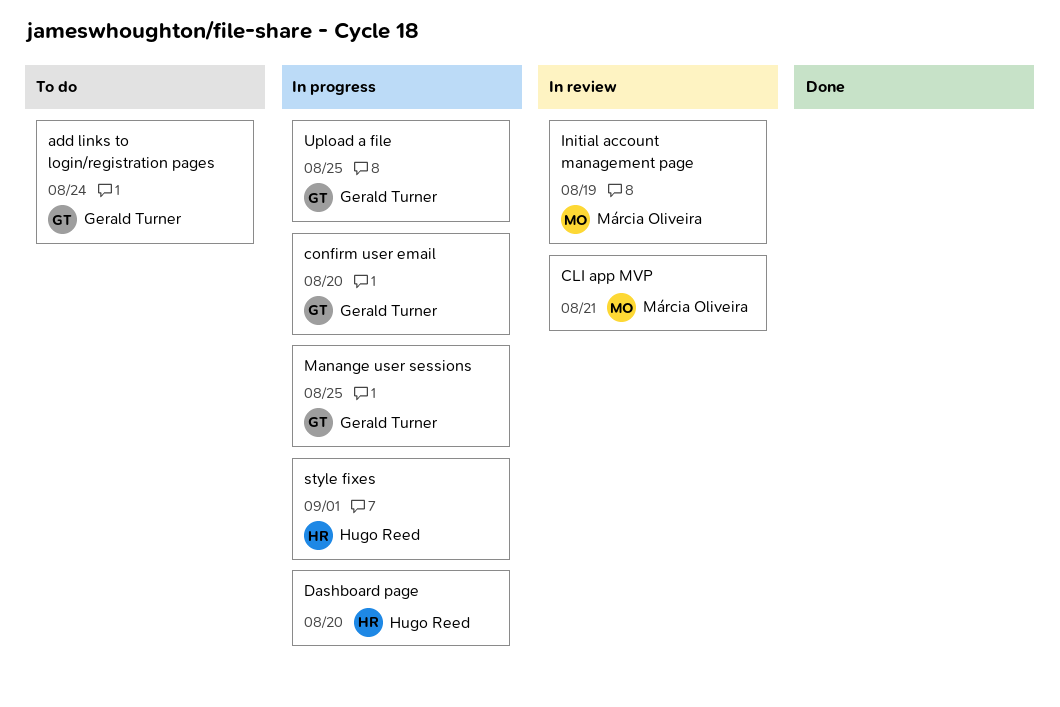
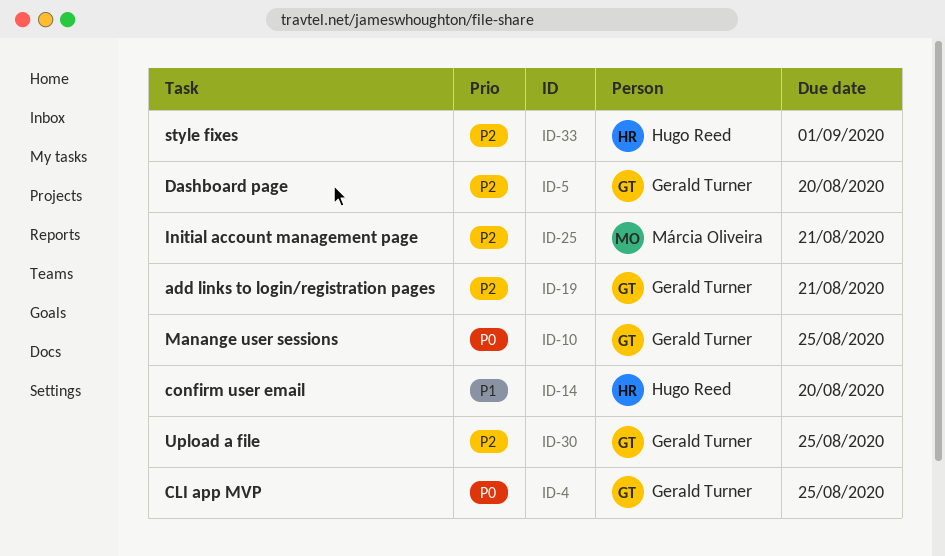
add links to login/registration pages, due: Aug 24 -> Aug 21
CLI app MVP, owner: Márcia Oliveira -> Gerald Turner
CLI app MVP, due: Aug 21 -> Aug 25
confirm user email, owner: Gerald Turner -> Hugo Reed
Dashboard page, owner: Hugo Reed -> Gerald Turner
Initial account management page, due: Aug 19 -> Aug 21

